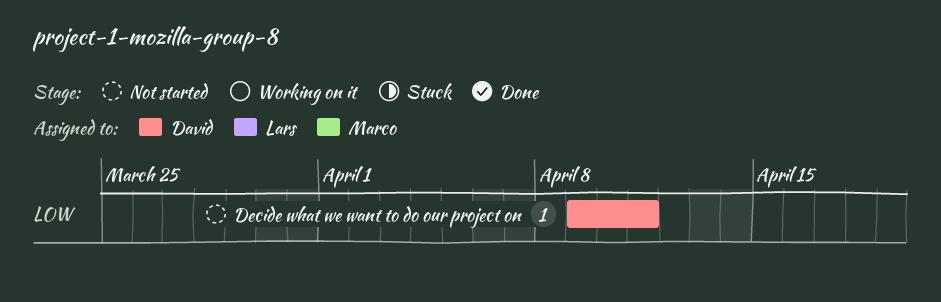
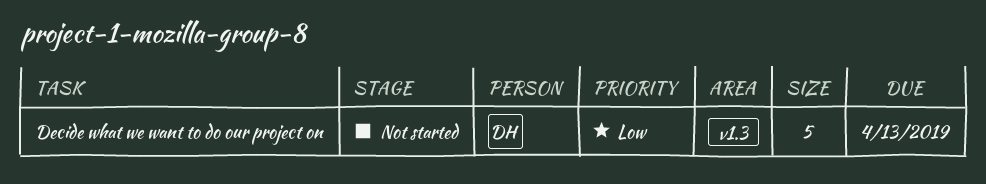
Decide what we want to do our project on, estimate: 1 -> 5
Decide what we want to do our project on, due: Apr 11 -> Apr 13

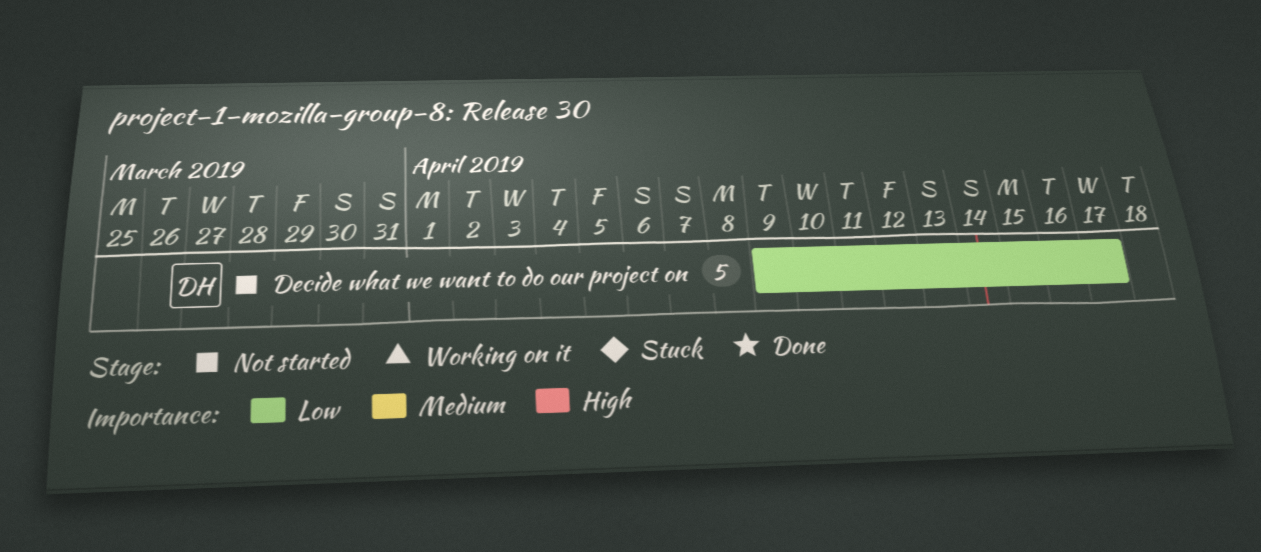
Decide what we want to do our project on, due: Apr 13 -> Apr 17

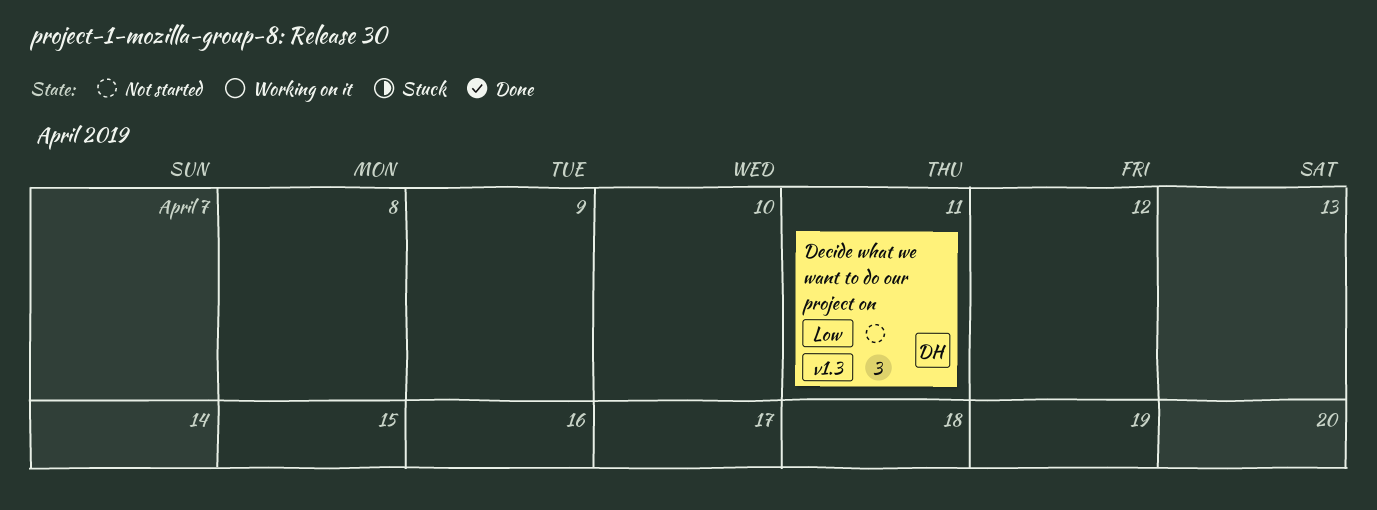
Decide what we want to do our project on, estimate: 5 -> 3
Decide what we want to do our project on, due: Apr 17 -> Apr 11

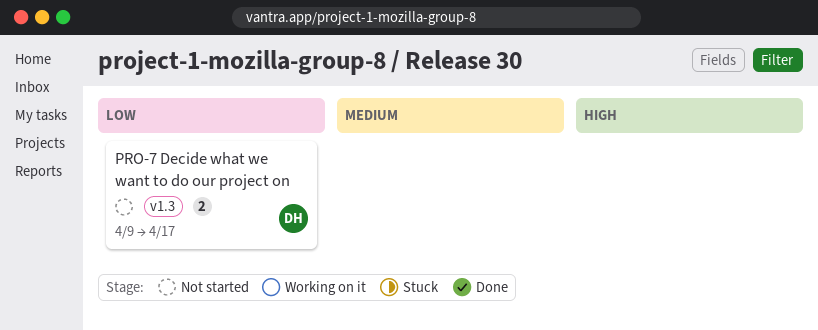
Decide what we want to do our project on, estimate: 3 -> 2
Decide what we want to do our project on, due: Apr 11 -> Apr 17

